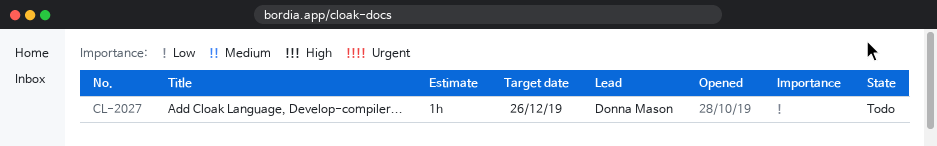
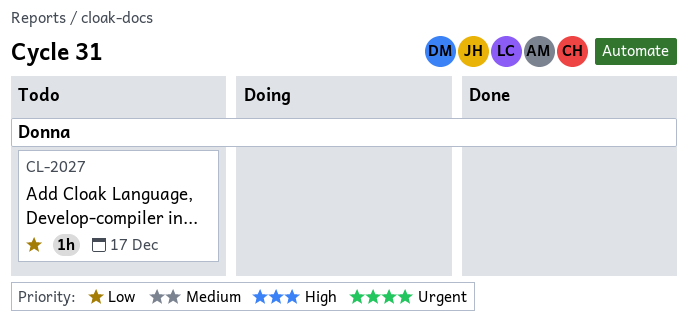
CL-2027, due: Dec 26 -> Dec 17

